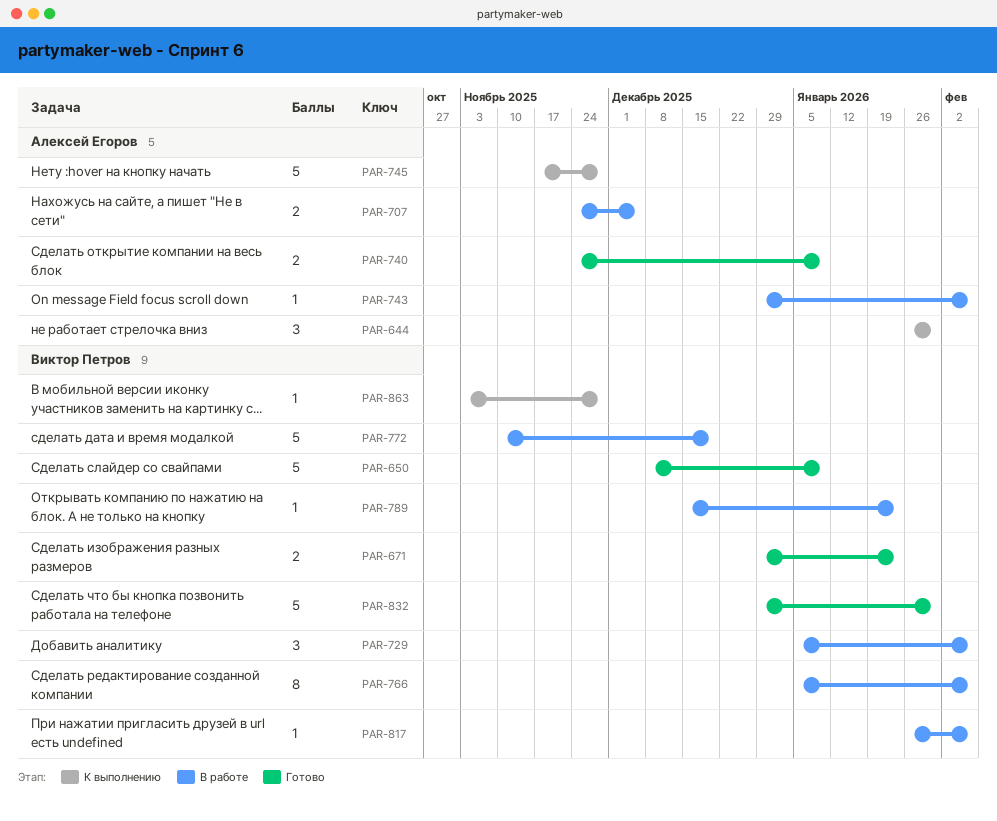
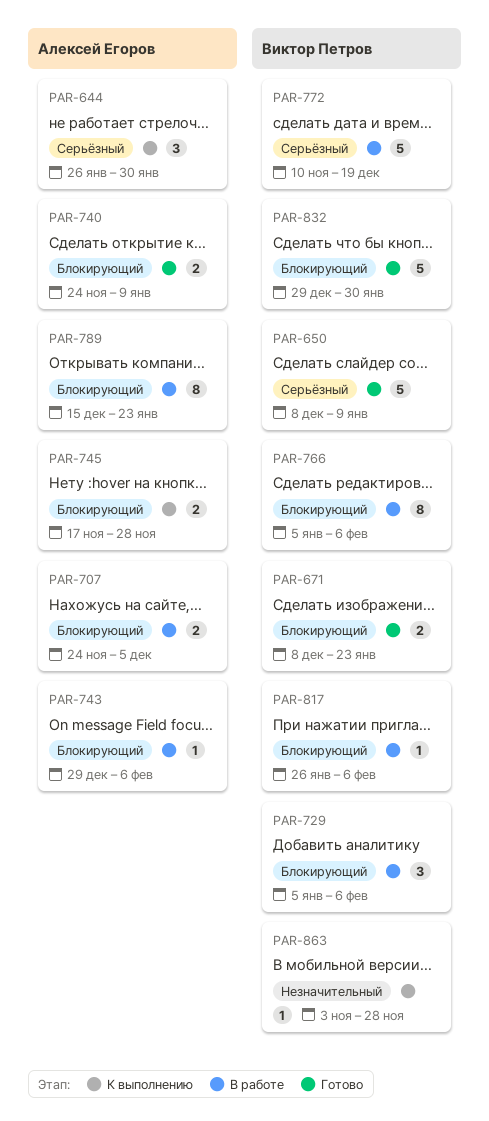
PAR-671, start: Dec 29 -> Dec 8
PAR-745, estimate: 5 -> 2
PAR-789, owner: Виктор Петров -> Алексей Егоров
PAR-789, estimate: 1 -> 8

